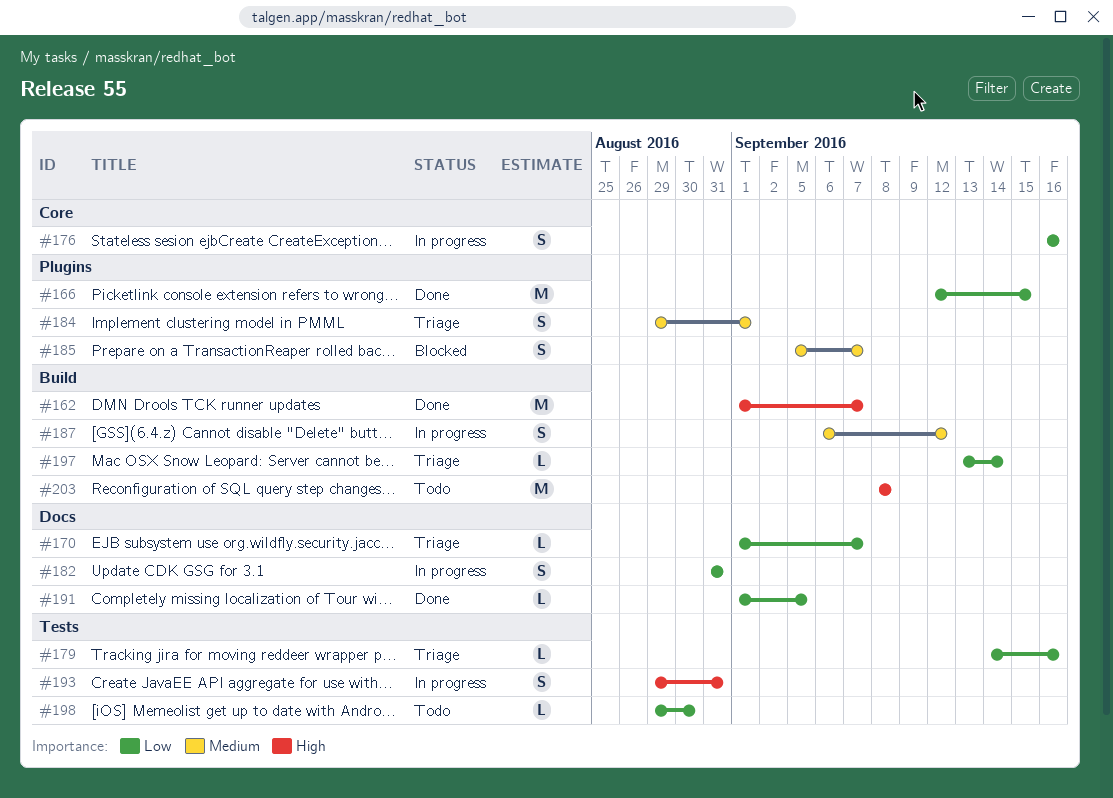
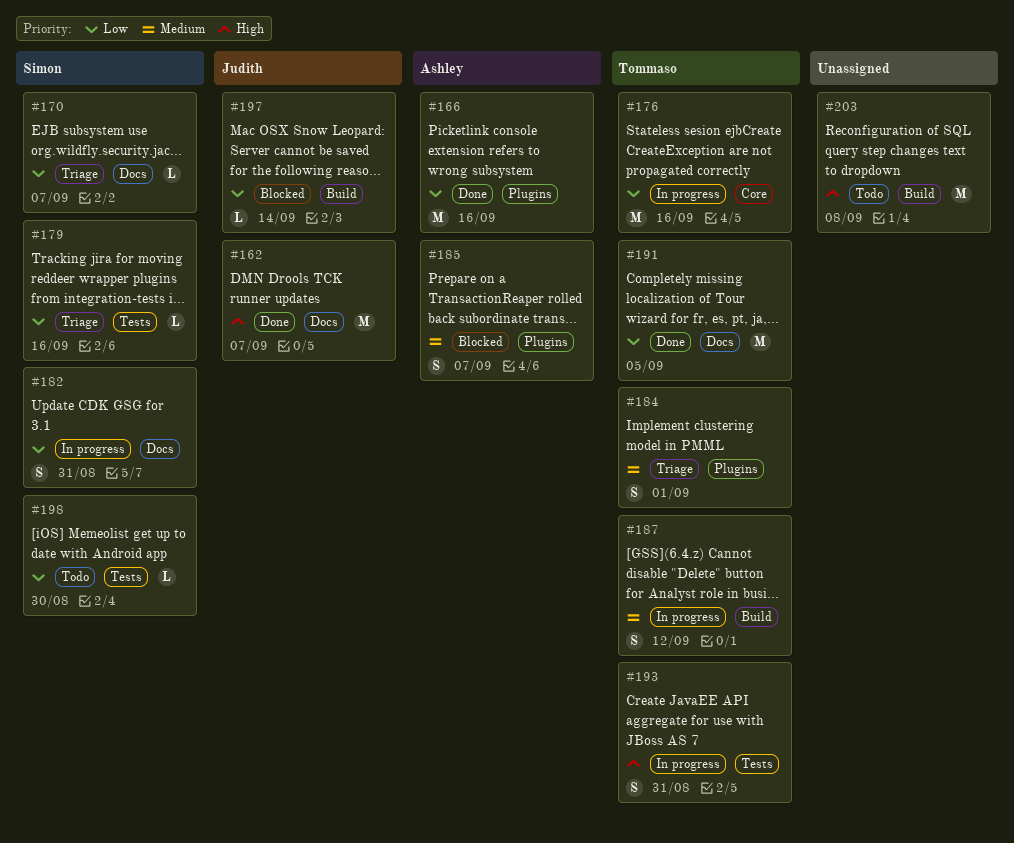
#162, label: Build -> Docs
#166, due: Sep 15 -> Sep 16
#176, estimate: S -> M
#191, estimate: L -> M
#197, status: Triage -> Blocked

